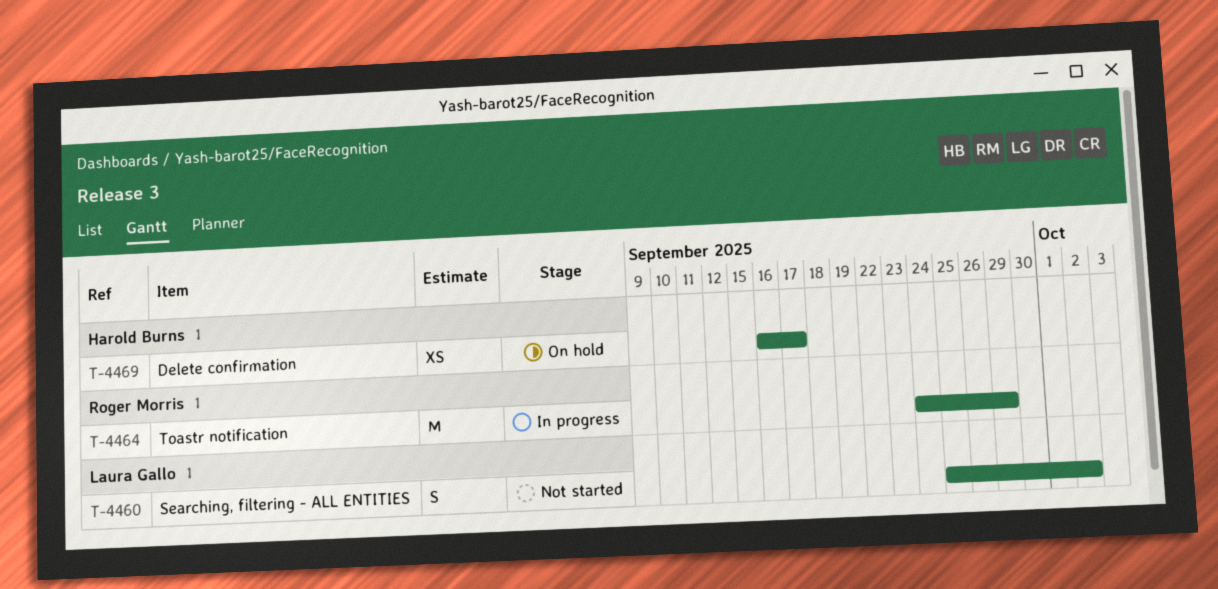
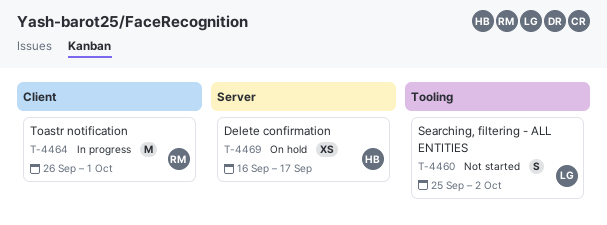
T-4464, start: Sep 24 -> Sep 26
T-4464, due: Sep 29 -> Oct 1

